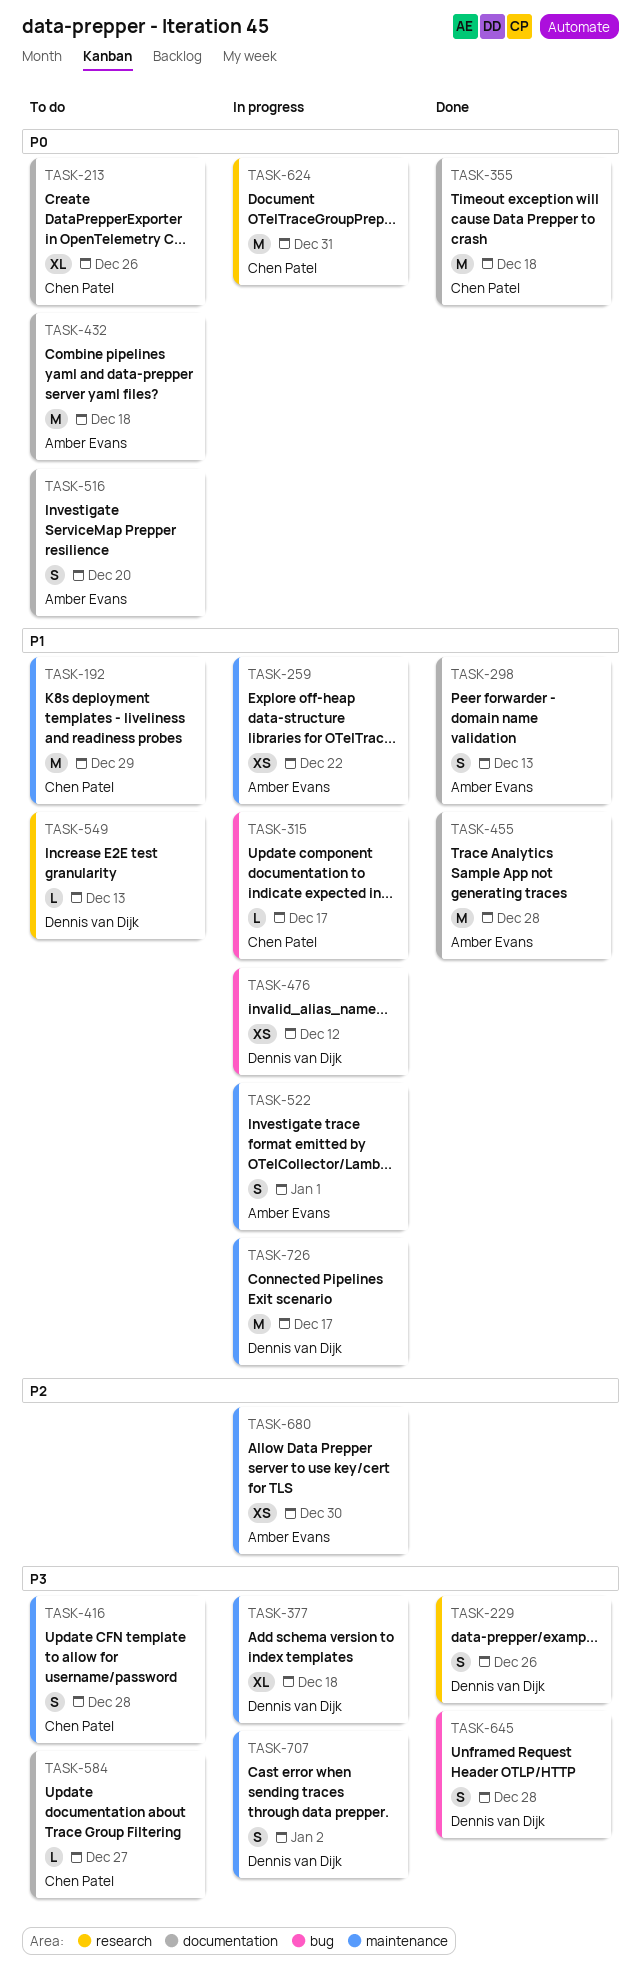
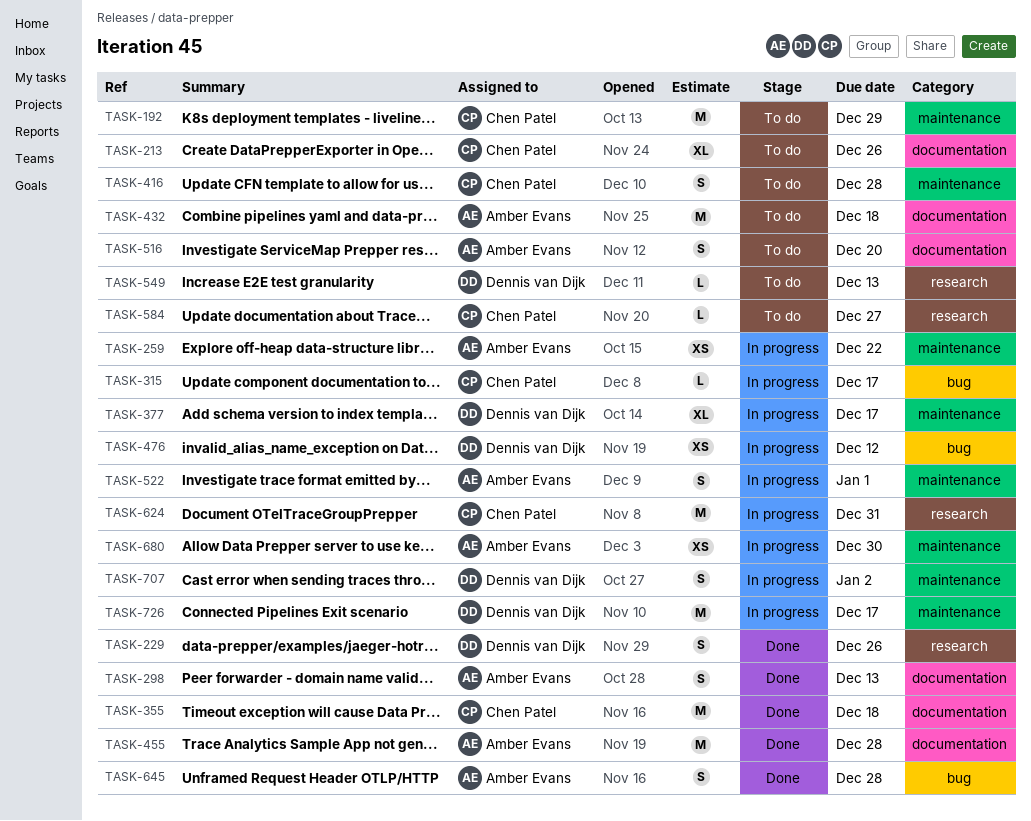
TASK-377, due: Dec 18 -> Dec 17
TASK-584, label: documentation -> research
TASK-645, owner: Dennis van Dijk -> Amber Evans

